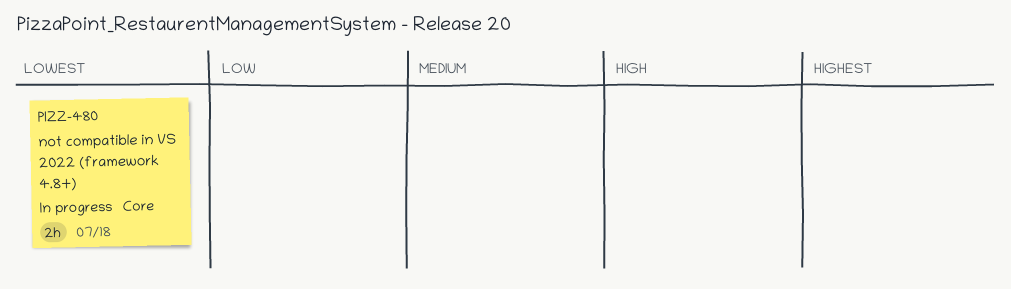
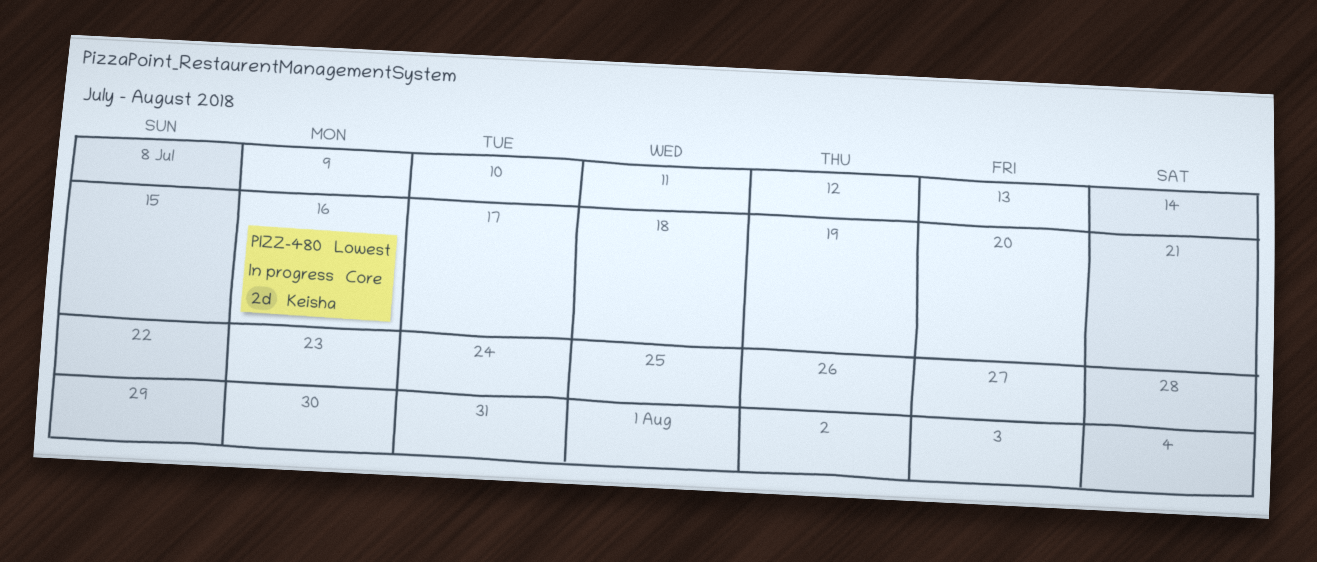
PIZZ-480, estimate: 2h -> 2d
PIZZ-480, due: Jul 18 -> Jul 16

